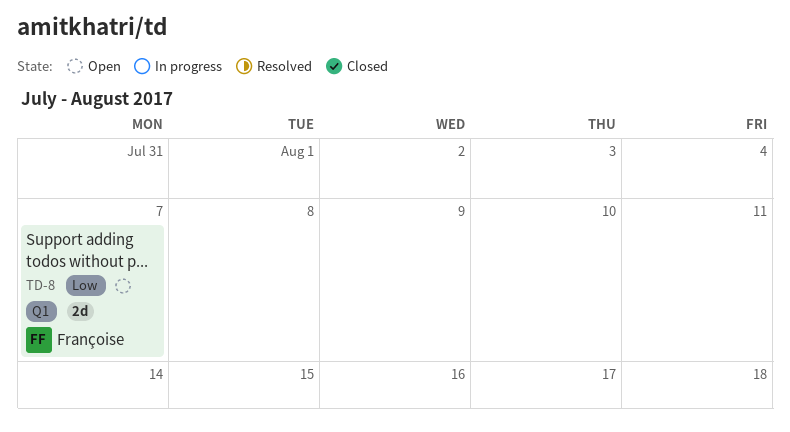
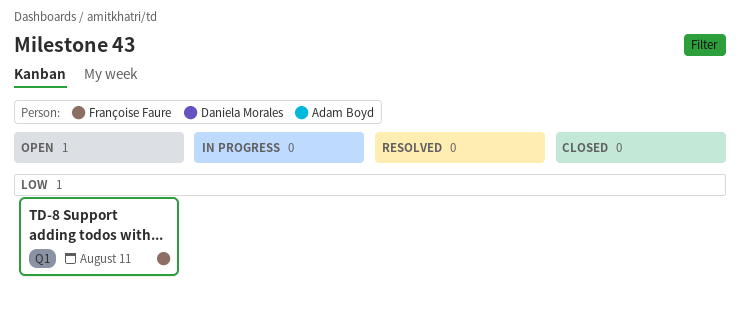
TD-8, due: Aug 7 -> Aug 11

